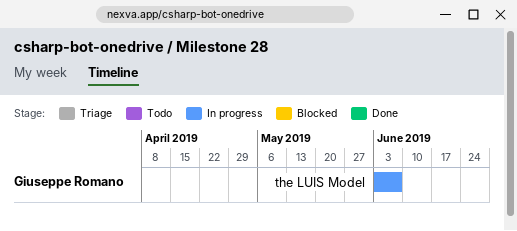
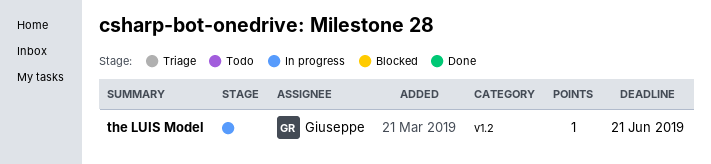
the LUIS Model, due: Jun 7 -> Jun 21

